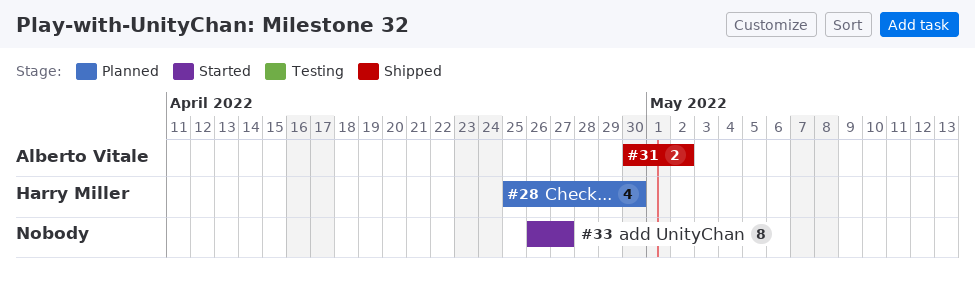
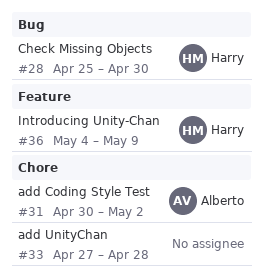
#33, start: Apr 26 -> Apr 27
#33, due: Apr 27 -> Apr 28
#36: none -> present

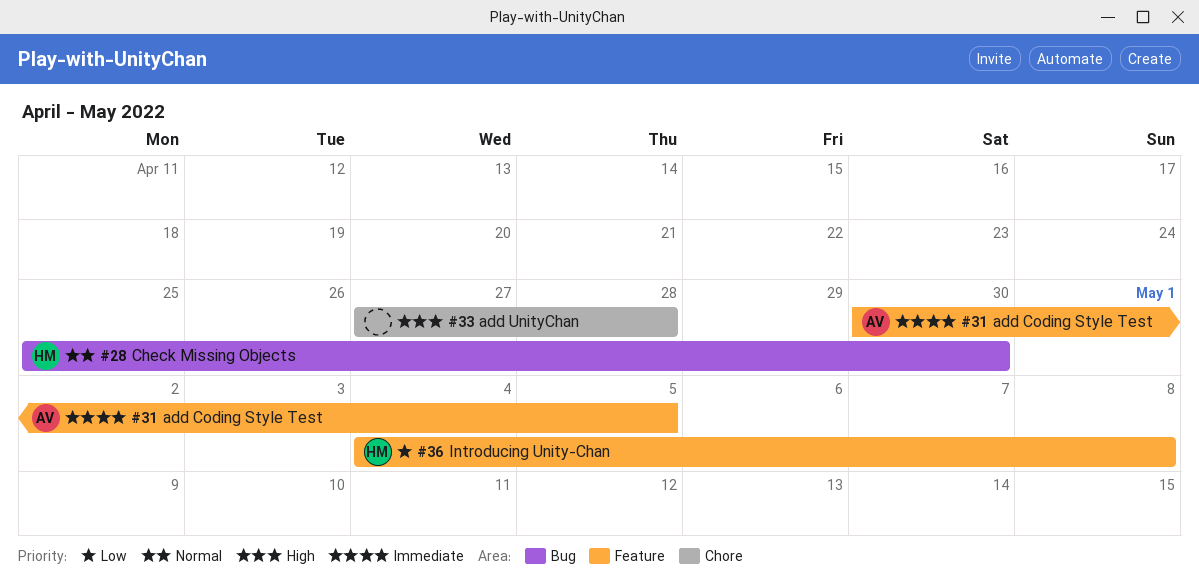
#31, label: Chore -> Feature
#31, due: May 2 -> May 5
#36, due: May 9 -> May 8

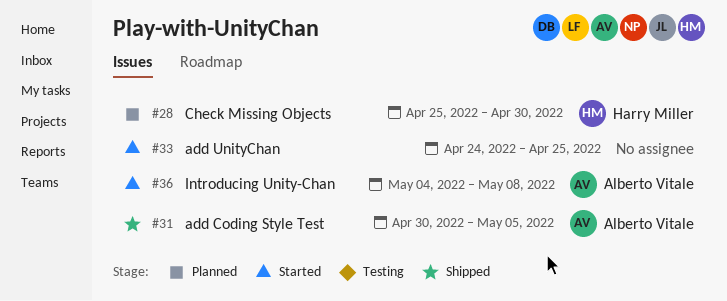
#33, start: Apr 27 -> Apr 24
#33, due: Apr 28 -> Apr 25
#36, owner: Harry Miller -> Alberto Vitale

